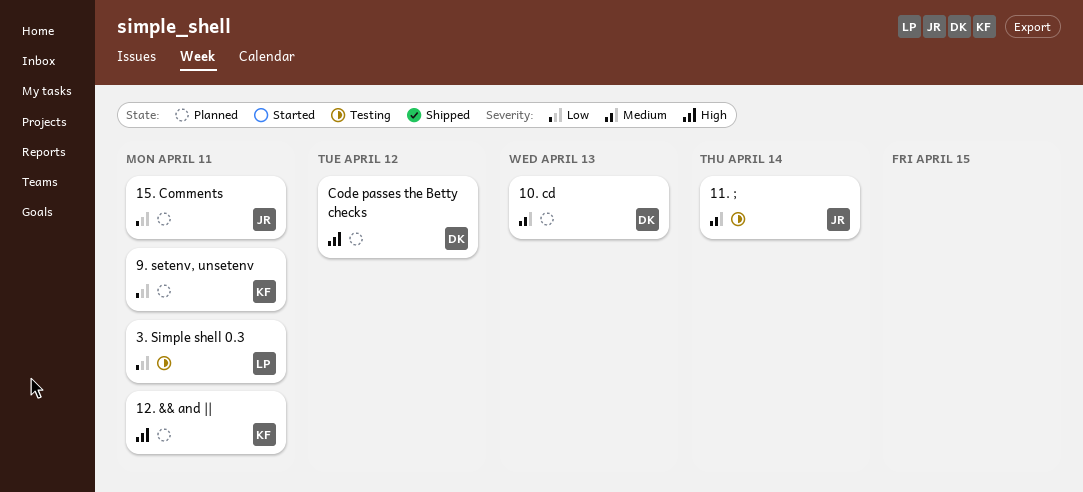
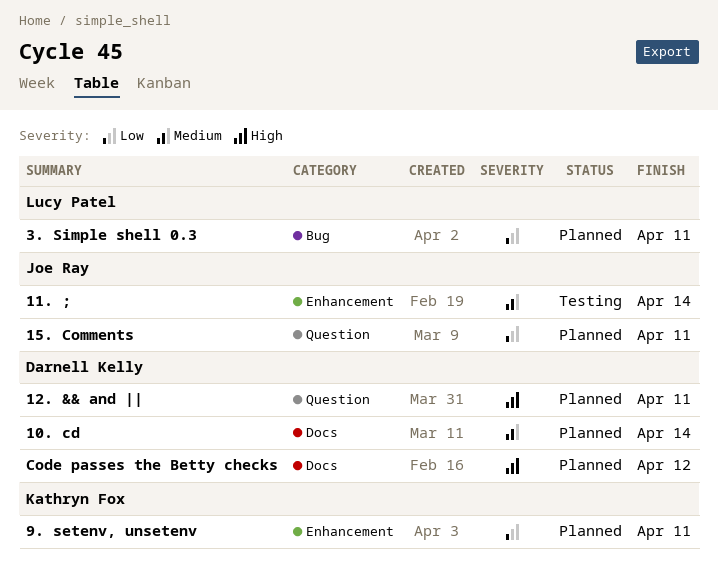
10. cd, due: Apr 13 -> Apr 14
12. && and ||, owner: Kathryn Fox -> Darnell Kelly
3. Simple shell 0.3, status: Testing -> Planned

